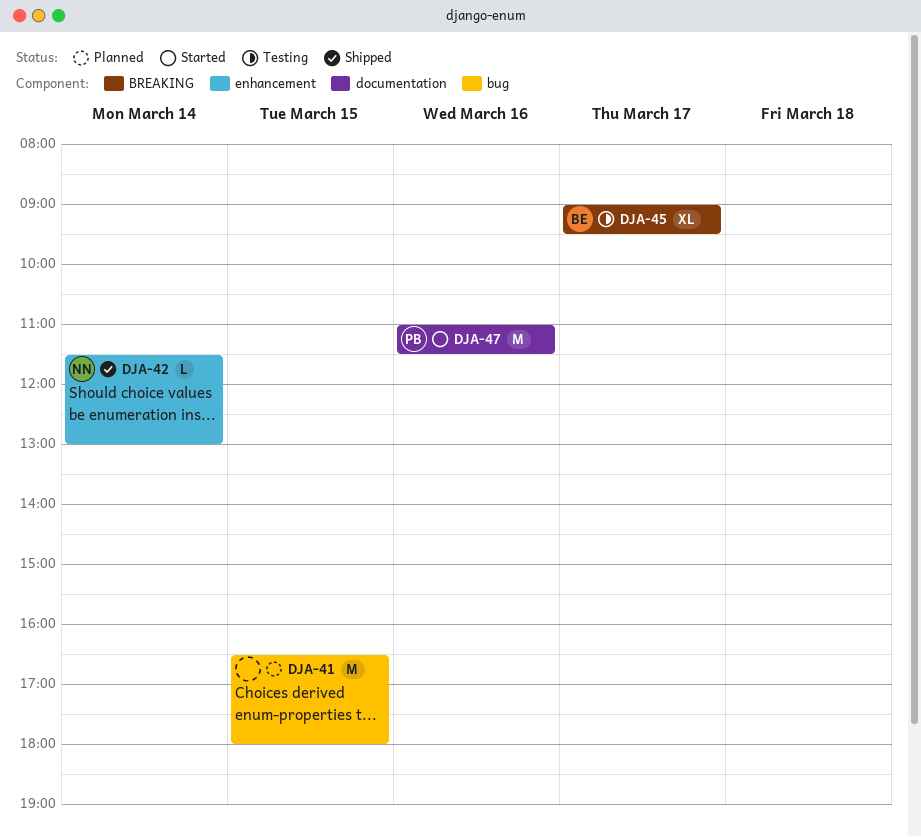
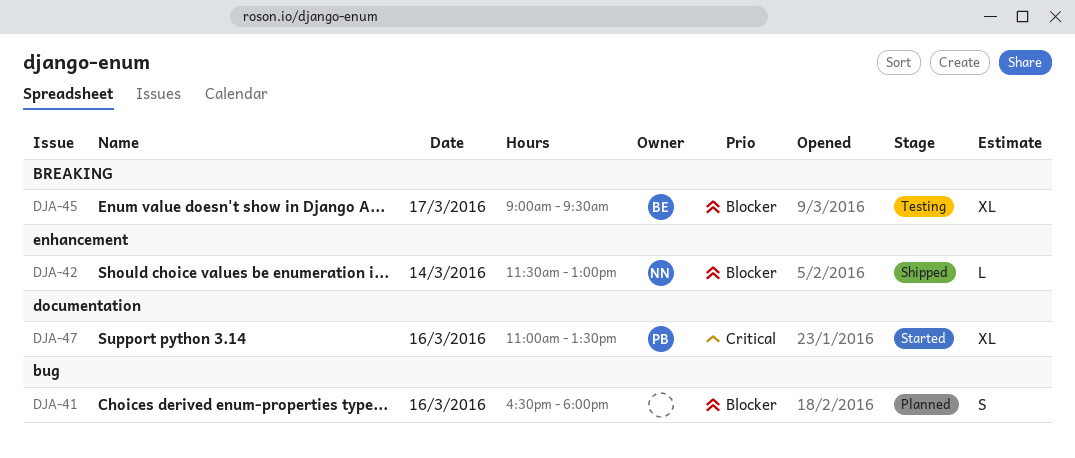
DJA-41, estimate: M -> S
DJA-41, day: Mar 15 -> Mar 16
DJA-47, estimate: M -> XL
DJA-47, ends: 11:30 -> 13:30

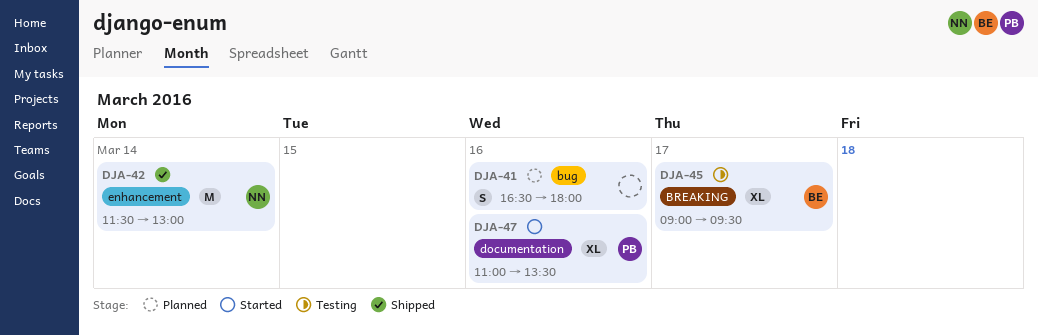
DJA-42, estimate: L -> M

